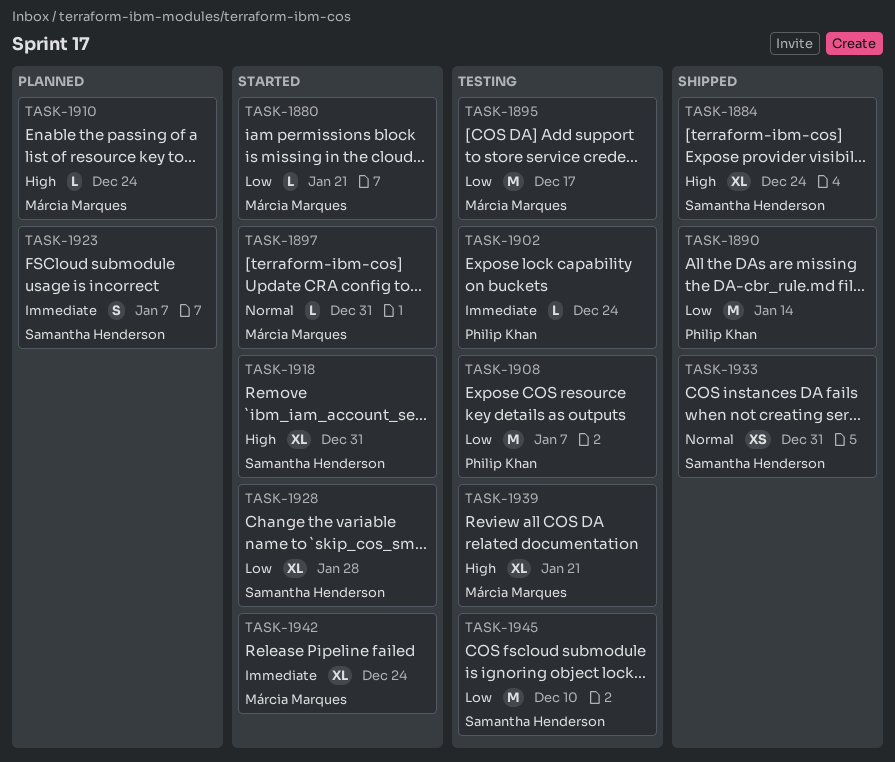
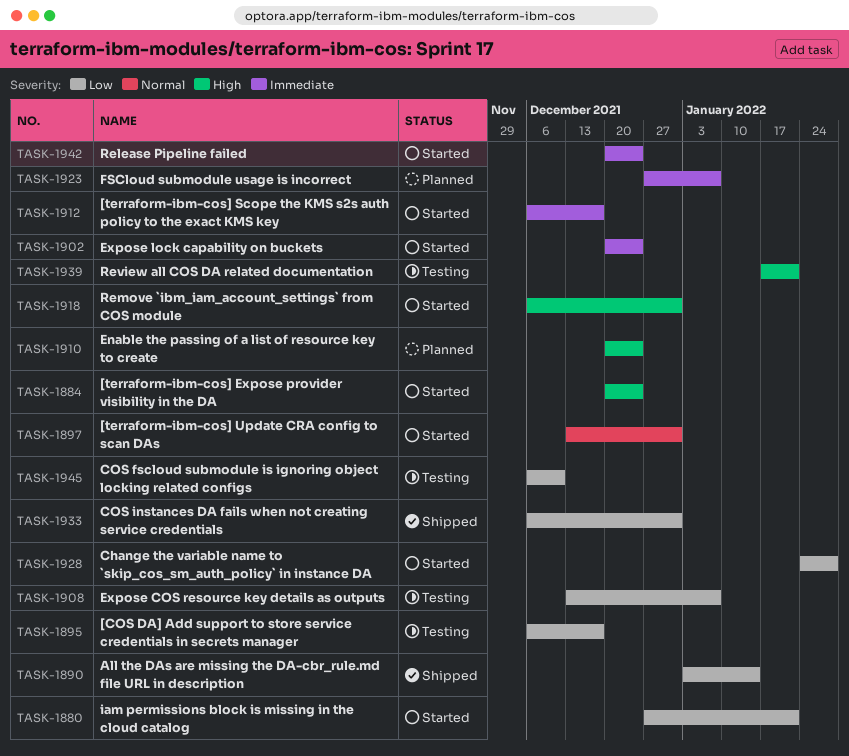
TASK-1884, status: Shipped -> Started
TASK-1902, status: Testing -> Started
TASK-1912: none -> present
TASK-1933, priority: Normal -> Low

